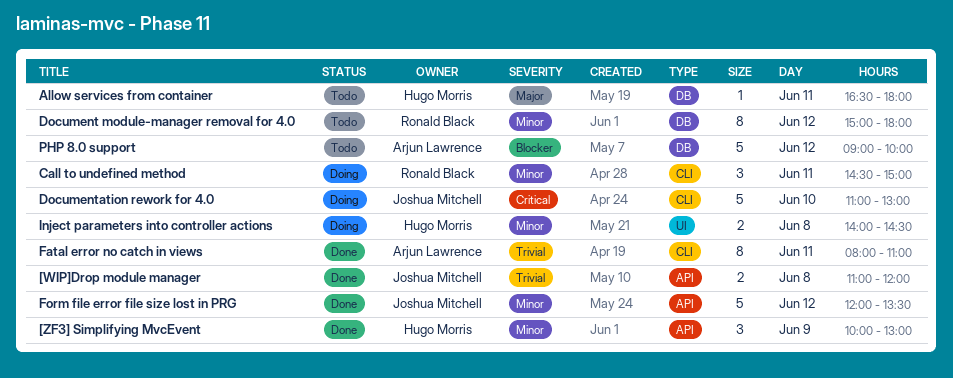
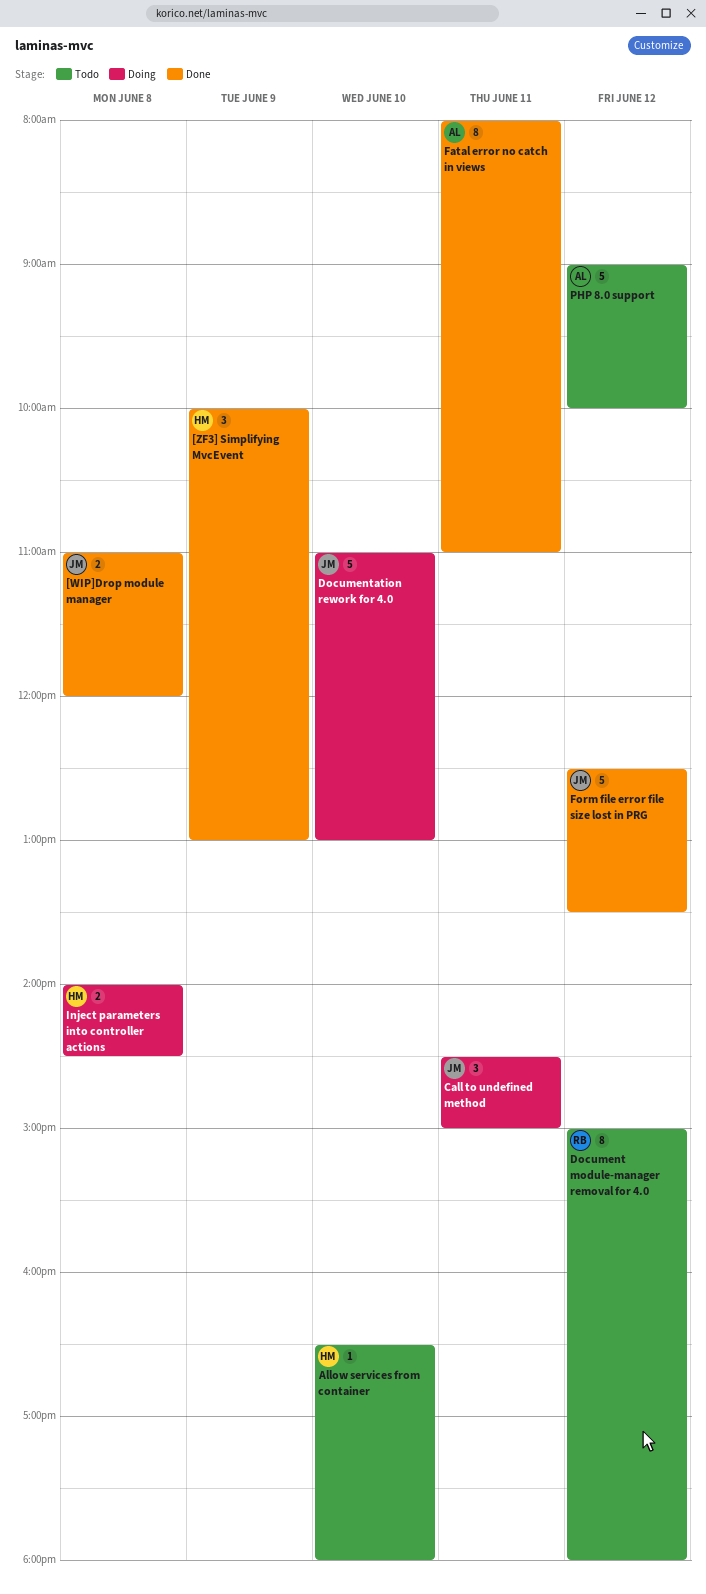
Allow services from container, day: Jun 11 -> Jun 10
Call to undefined method, owner: Ronald Black -> Joshua Mitchell
Form file error file size lost in PRG, begins: 12:00 -> 12:30

